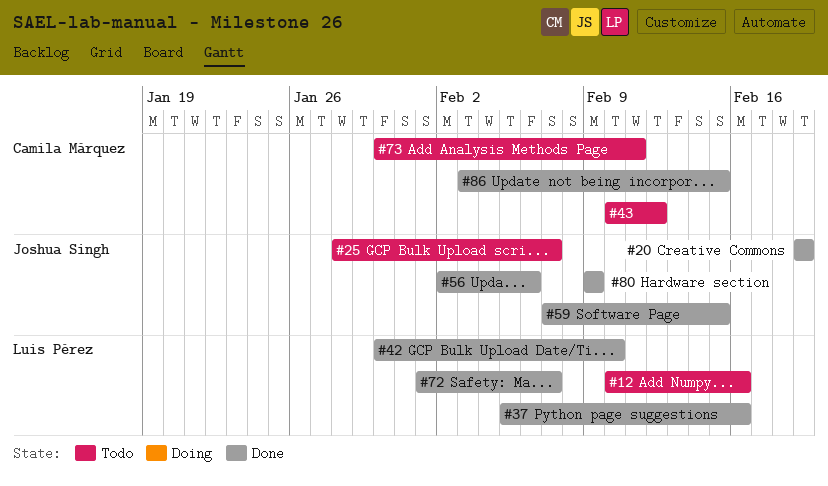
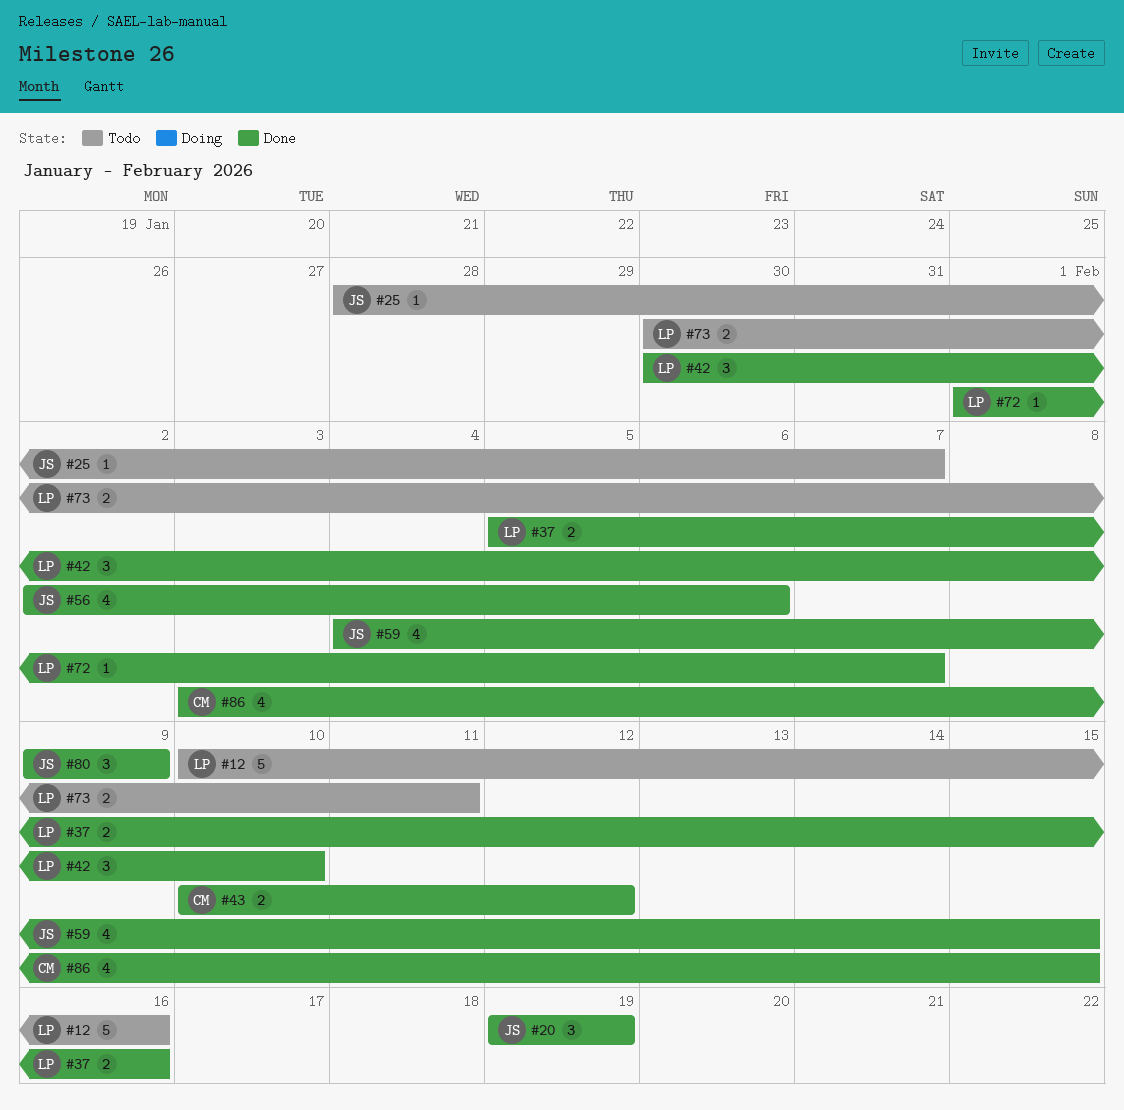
#43, status: Todo -> Done
#59, start: Feb 7 -> Feb 4
#73, owner: Camila Márquez -> Luis Pérez

